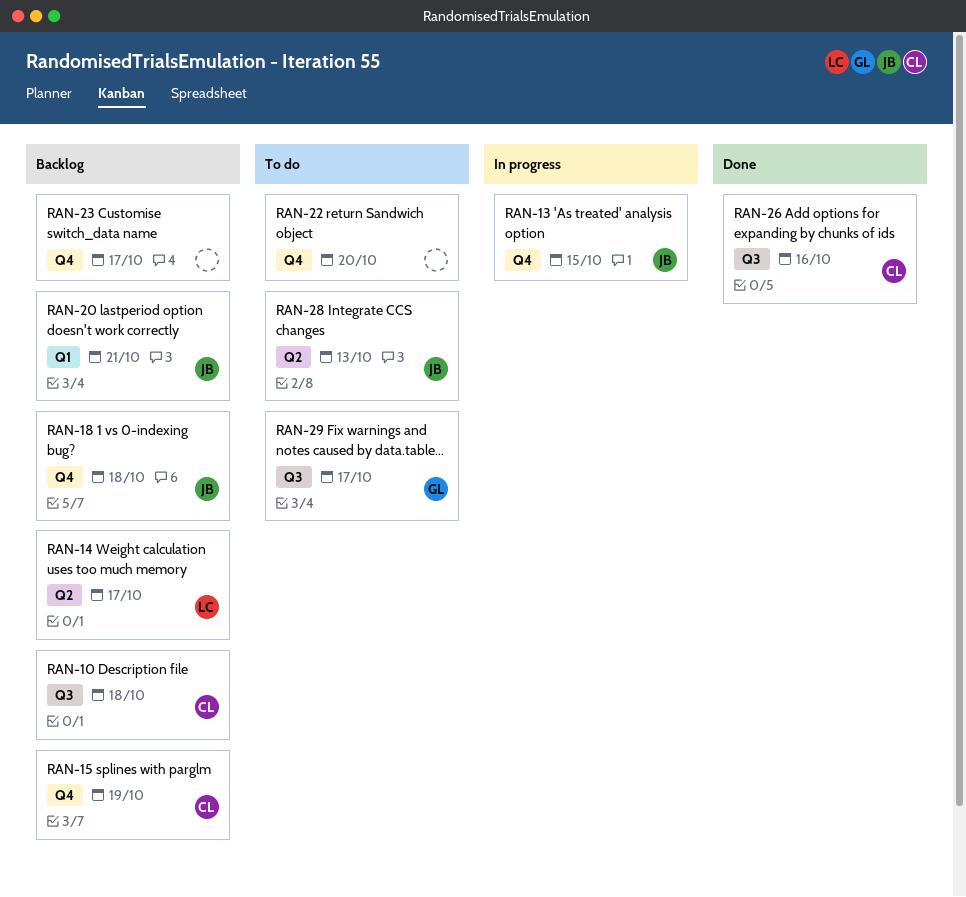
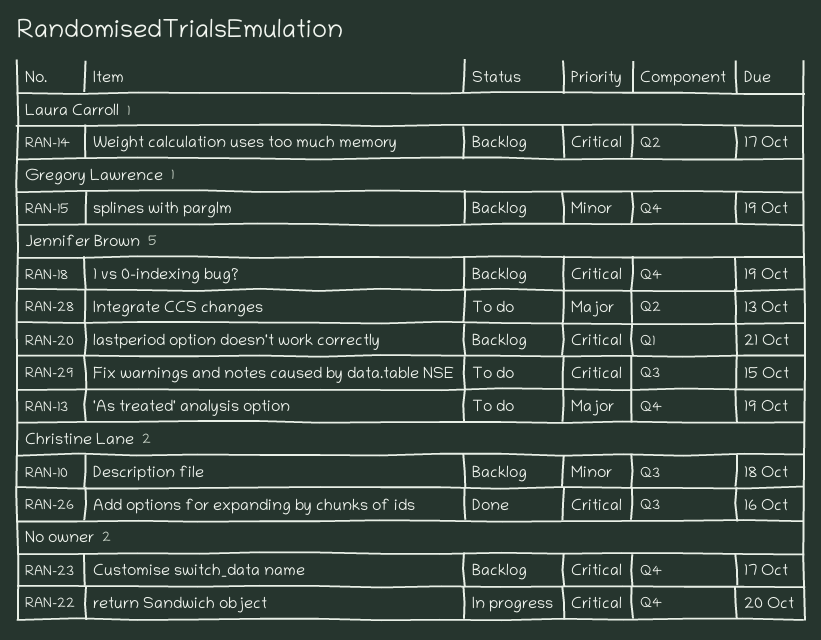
RAN-13, status: In progress -> To do
RAN-13, due: Oct 15 -> Oct 19
RAN-15, owner: Christine Lane -> Gregory Lawrence
RAN-18, due: Oct 18 -> Oct 19
RAN-22, status: To do -> In progress
RAN-29, owner: Gregory Lawrence -> Jennifer Brown
RAN-29, due: Oct 17 -> Oct 15

